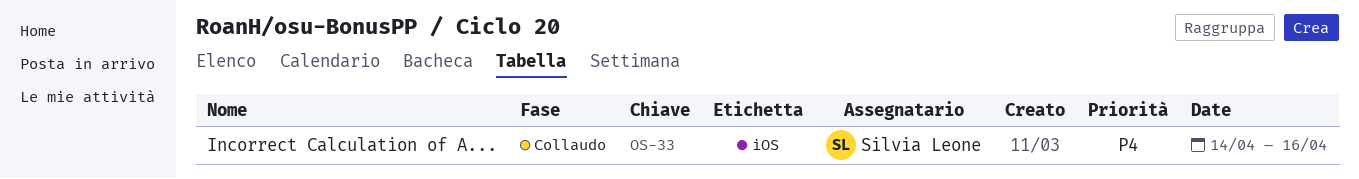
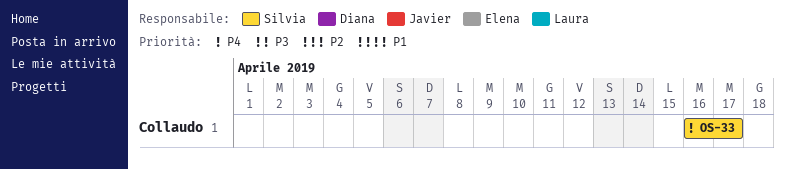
OS-33, start: Apr 14 -> Apr 16
OS-33, due: Apr 16 -> Apr 17

